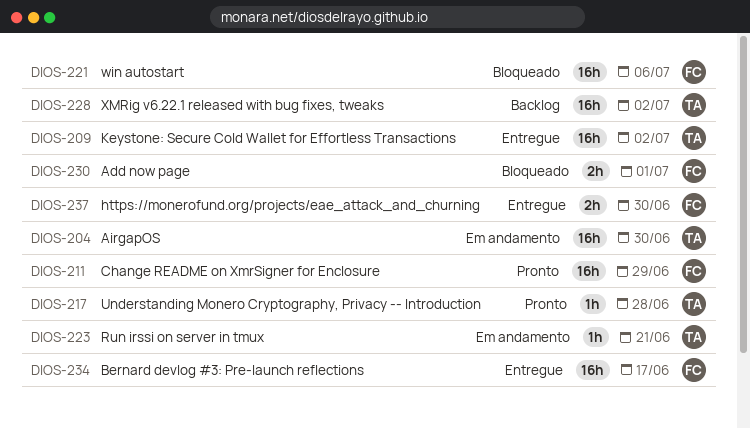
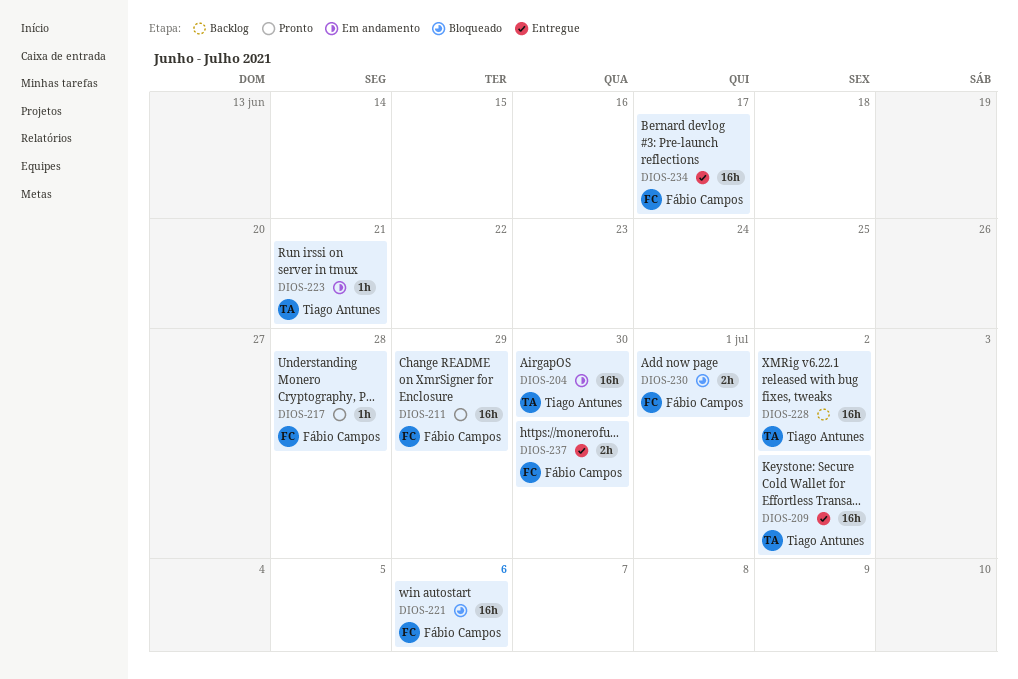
DIOS-217, owner: Tiago Antunes -> Fábio Campos

